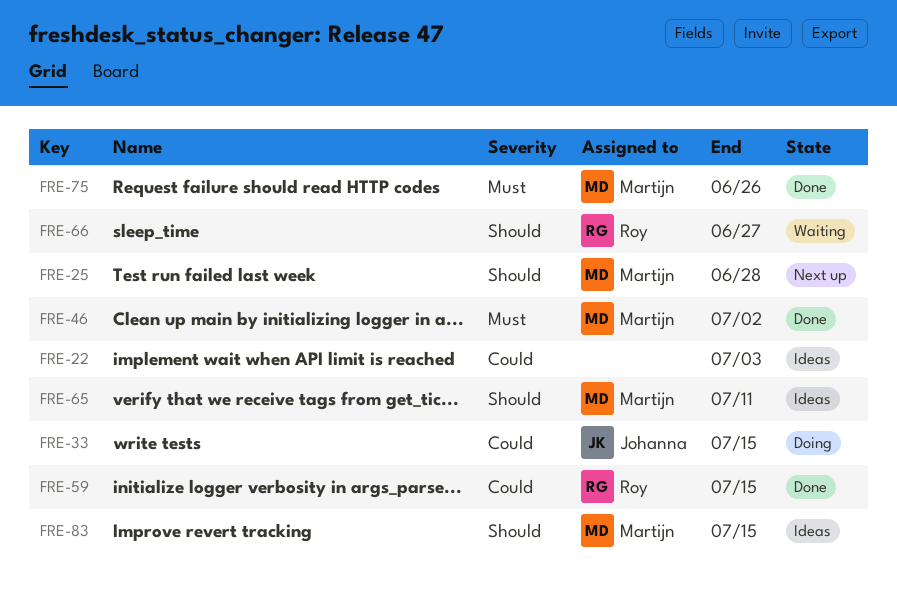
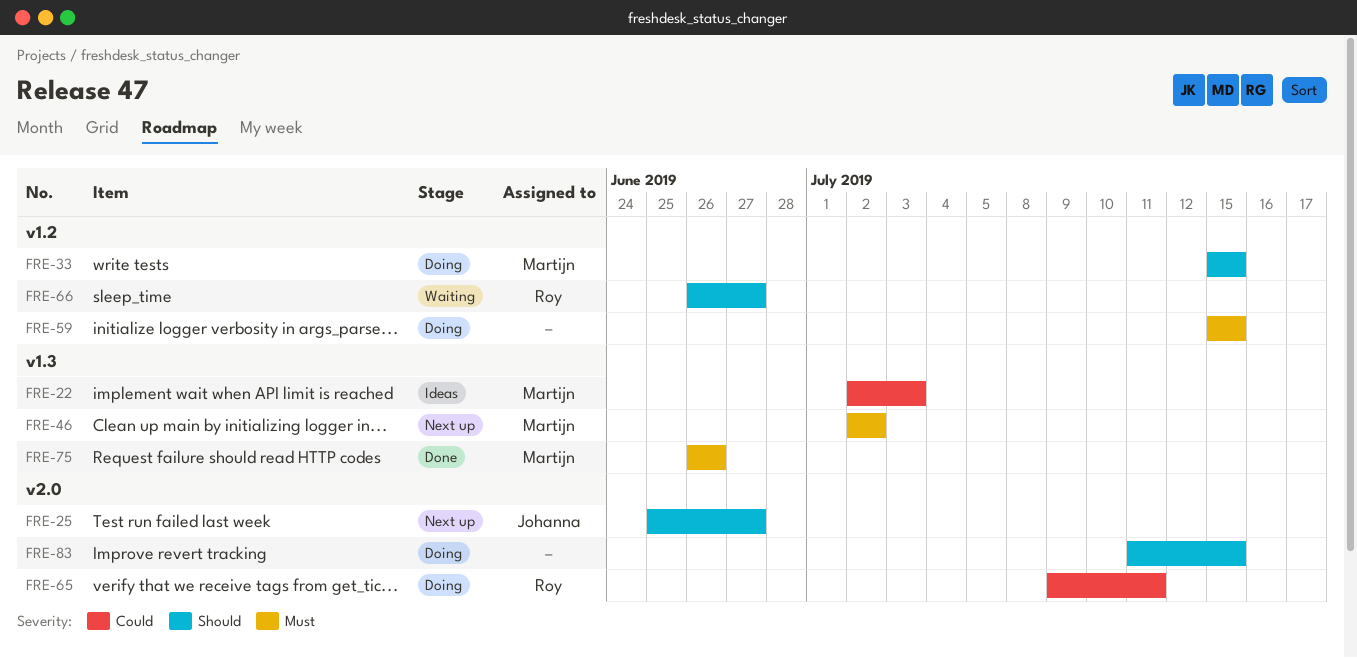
FRE-22, owner: none -> Martijn
FRE-25, owner: Martijn -> Johanna
FRE-25, due: Jun 28 -> Jun 27
FRE-33, owner: Johanna -> Martijn
FRE-33, priority: Could -> Should
FRE-46, status: Done -> Next up
FRE-59, status: Done -> Doing
FRE-59, owner: Roy -> none
FRE-59, priority: Could -> Must
FRE-65, status: Ideas -> Doing
FRE-65, owner: Martijn -> Roy
FRE-65, priority: Should -> Could
FRE-83, status: Ideas -> Doing
FRE-83, owner: Martijn -> none

